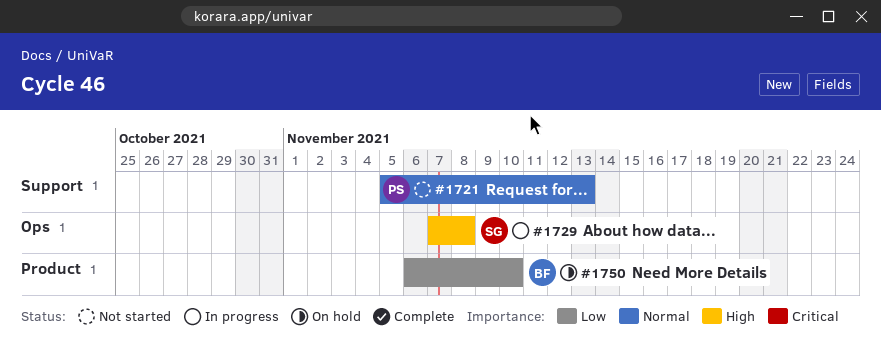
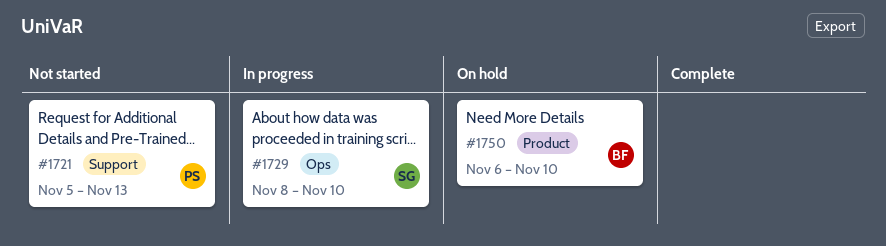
#1729, start: Nov 7 -> Nov 8
#1729, due: Nov 8 -> Nov 10

